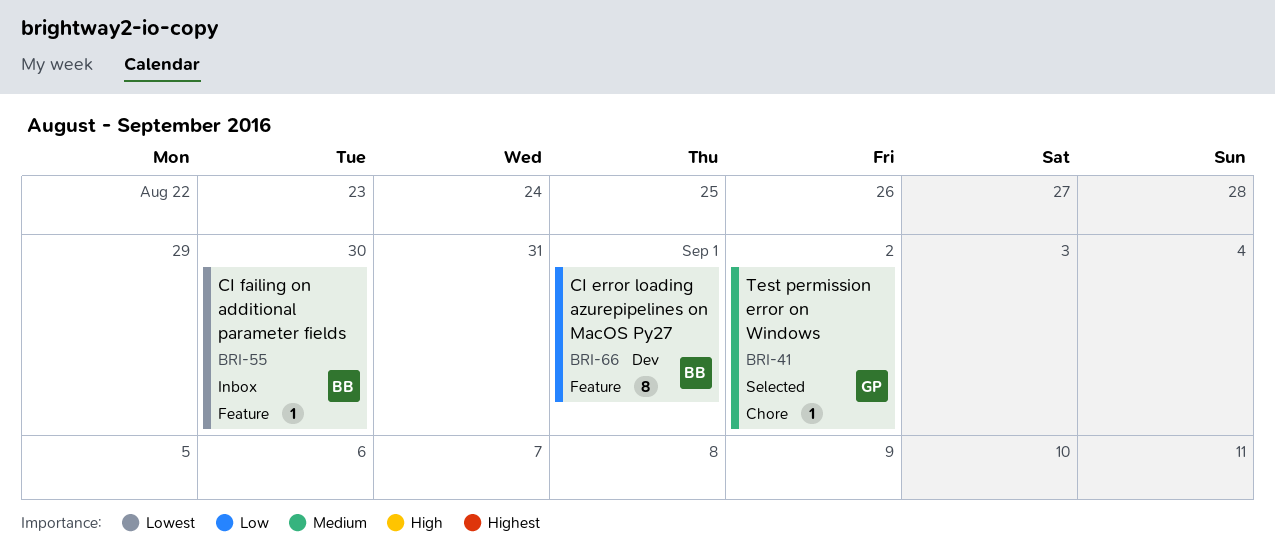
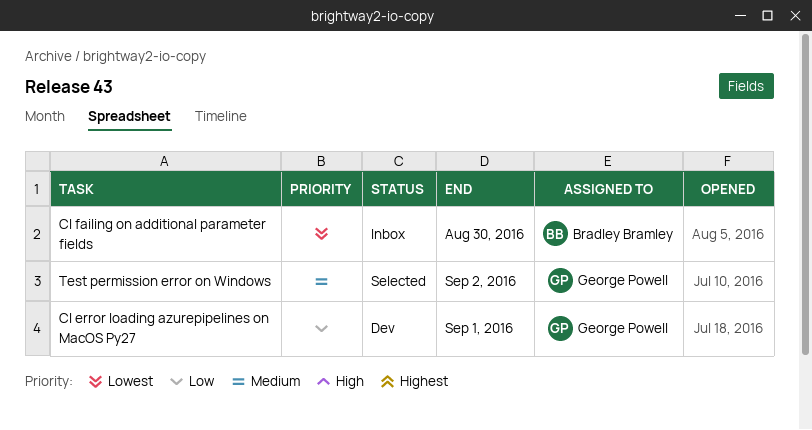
CI error loading azurepipelines on MacOS Py27, owner: Bradley Bramley -> George Powell

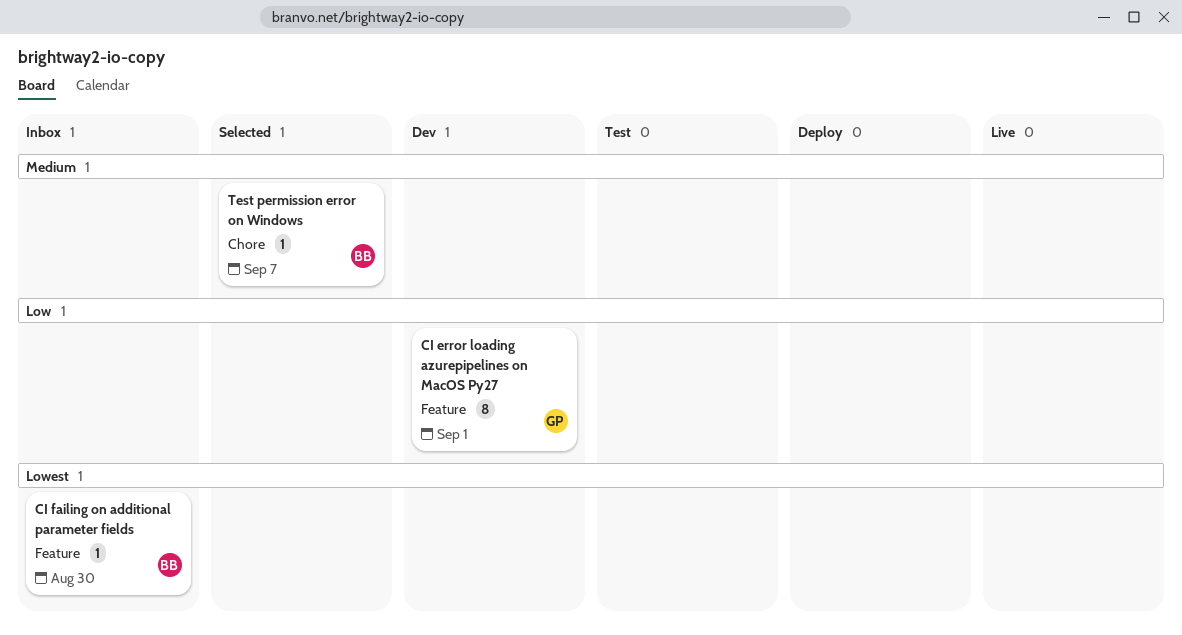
Test permission error on Windows, owner: George Powell -> Bradley Bramley
Test permission error on Windows, due: Sep 2 -> Sep 7

